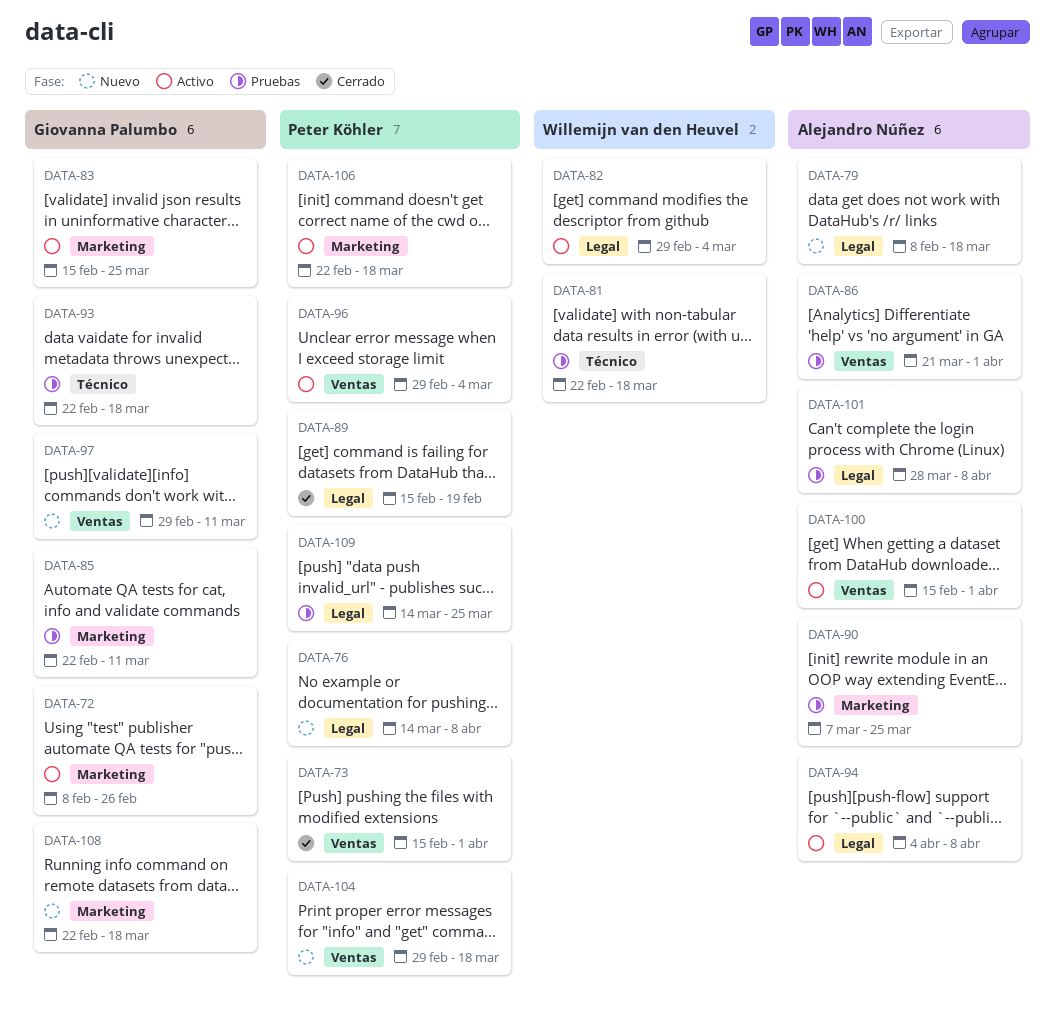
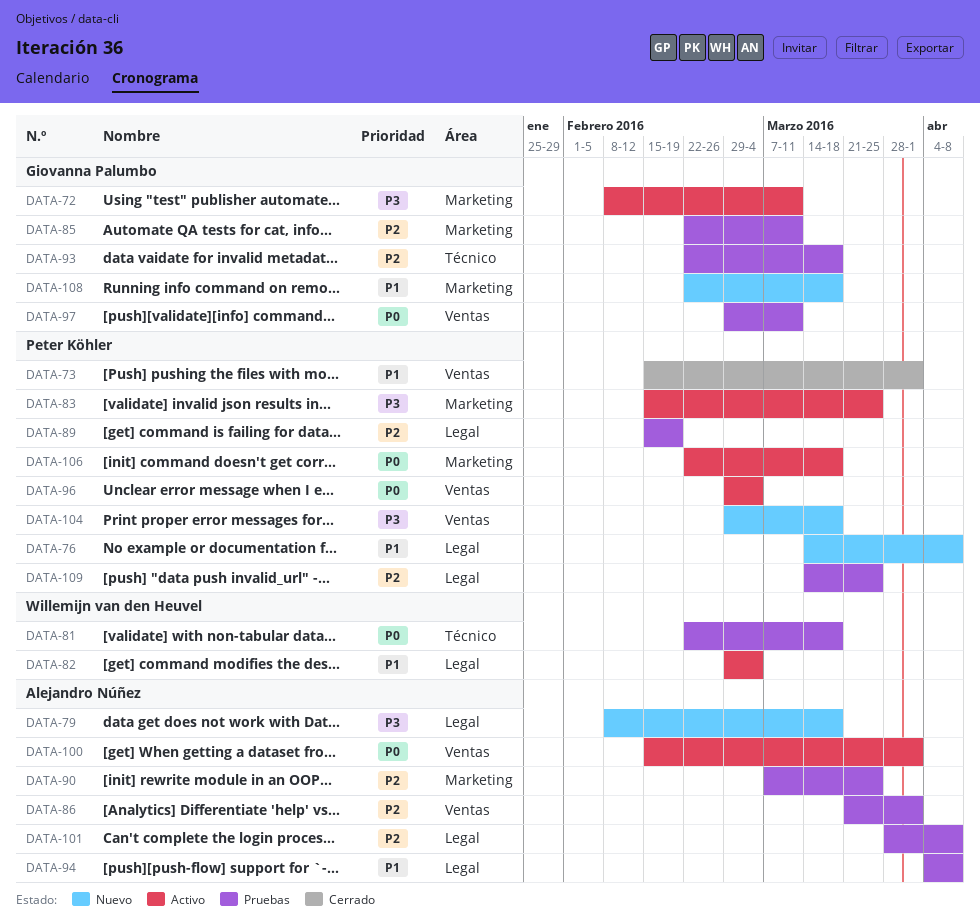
DATA-72, due: Feb 26 -> Mar 11
DATA-83, owner: Giovanna Palumbo -> Peter Köhler
DATA-89, status: Cerrado -> Pruebas
DATA-94, status: Activo -> Pruebas
DATA-97, status: Nuevo -> Pruebas

